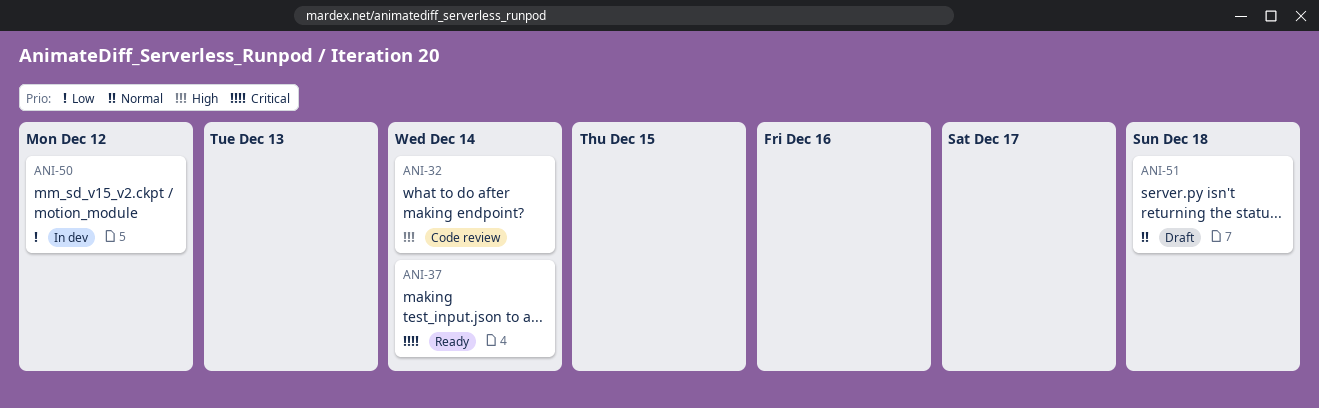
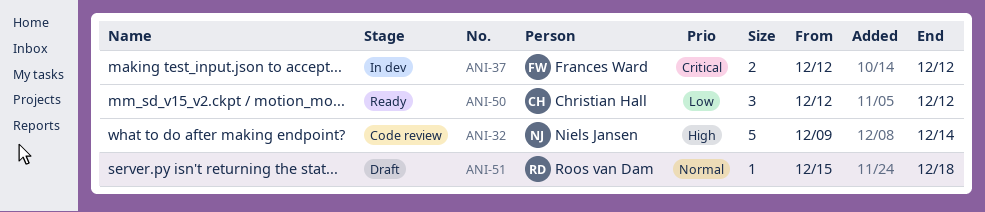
ANI-37, status: Ready -> In dev
ANI-37, due: Dec 14 -> Dec 12
ANI-50, status: In dev -> Ready

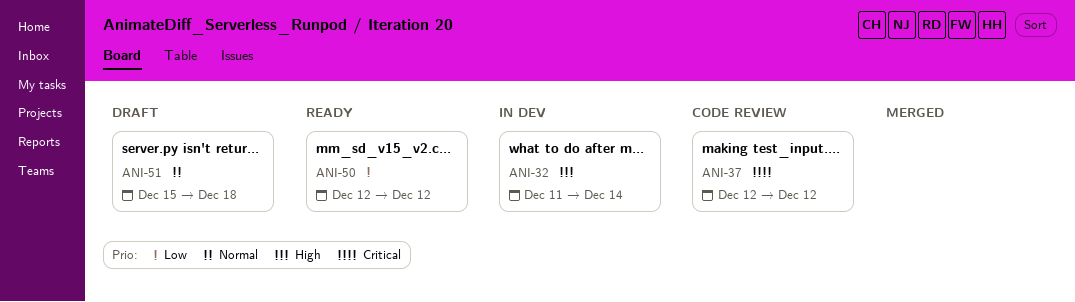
ANI-32, status: Code review -> In dev
ANI-32, start: Dec 9 -> Dec 11
ANI-37, status: In dev -> Code review

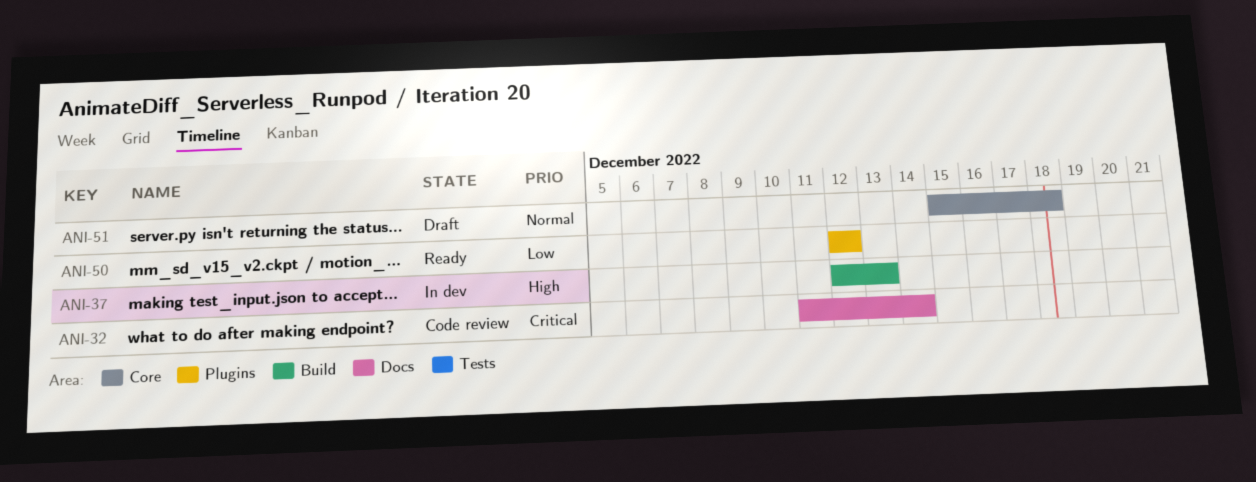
ANI-32, status: In dev -> Code review
ANI-32, priority: High -> Critical
ANI-37, status: Code review -> In dev
ANI-37, priority: Critical -> High
ANI-37, due: Dec 12 -> Dec 13

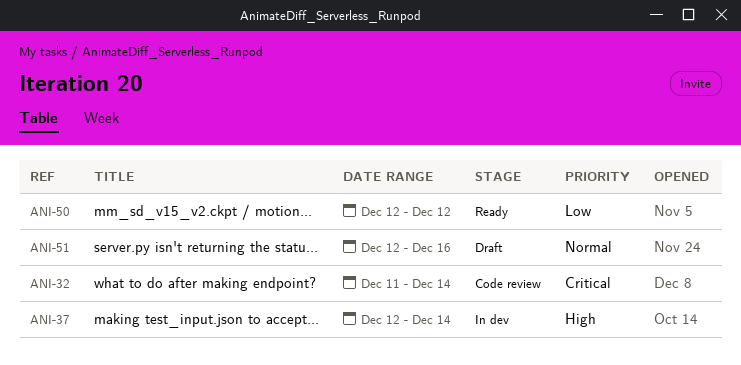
ANI-37, due: Dec 13 -> Dec 14
ANI-51, start: Dec 15 -> Dec 12
ANI-51, due: Dec 18 -> Dec 16

